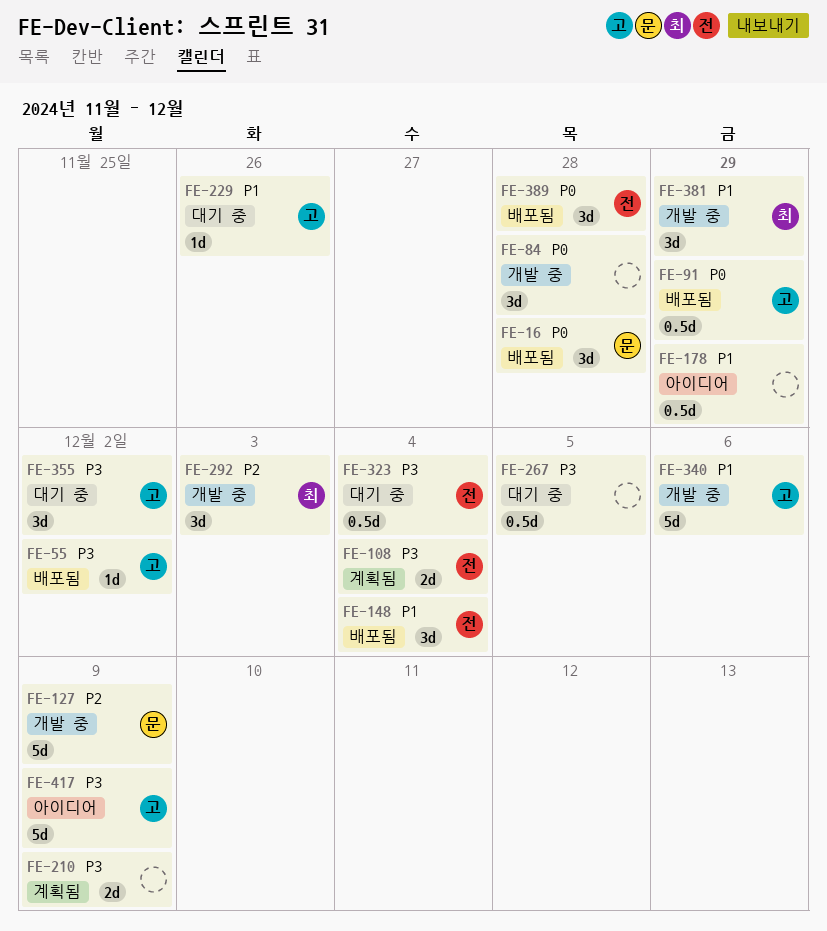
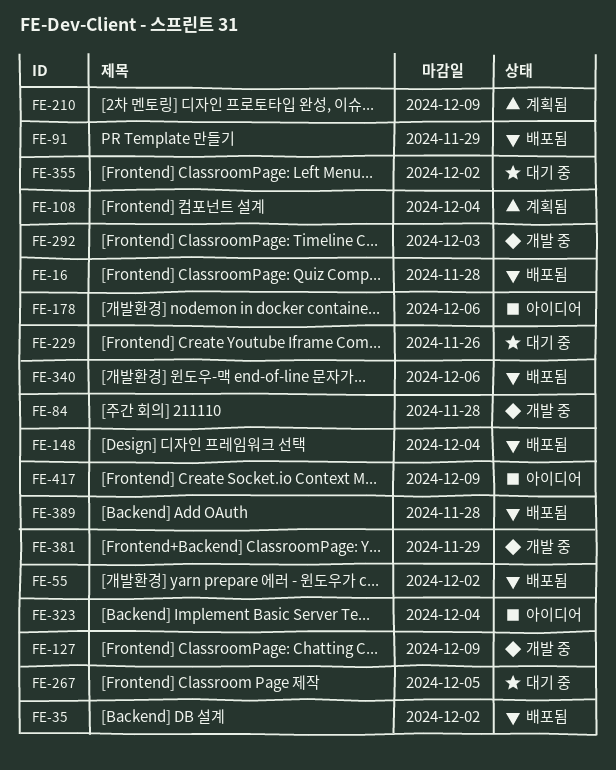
FE-35: none -> present
FE-178, due: Nov 29 -> Dec 6
FE-323, status: 대기 중 -> 아이디어
FE-340, status: 개발 중 -> 배포됨

